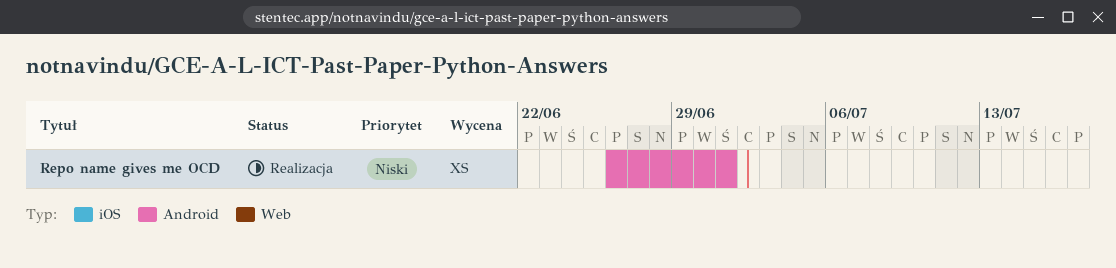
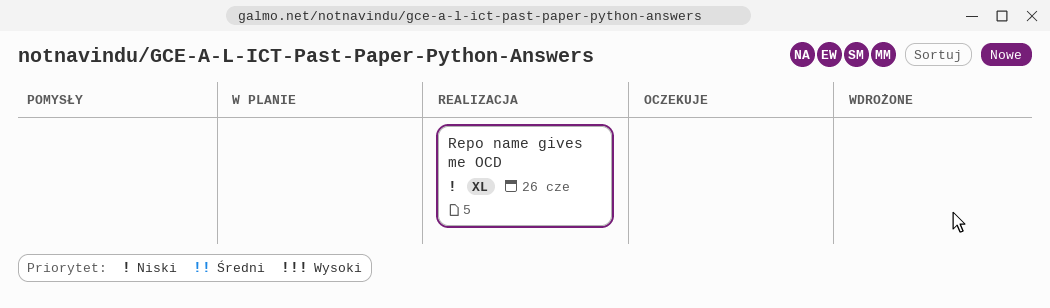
Repo name gives me OCD, estimate: XS -> XL
Repo name gives me OCD, due: Jul 1 -> Jun 26

